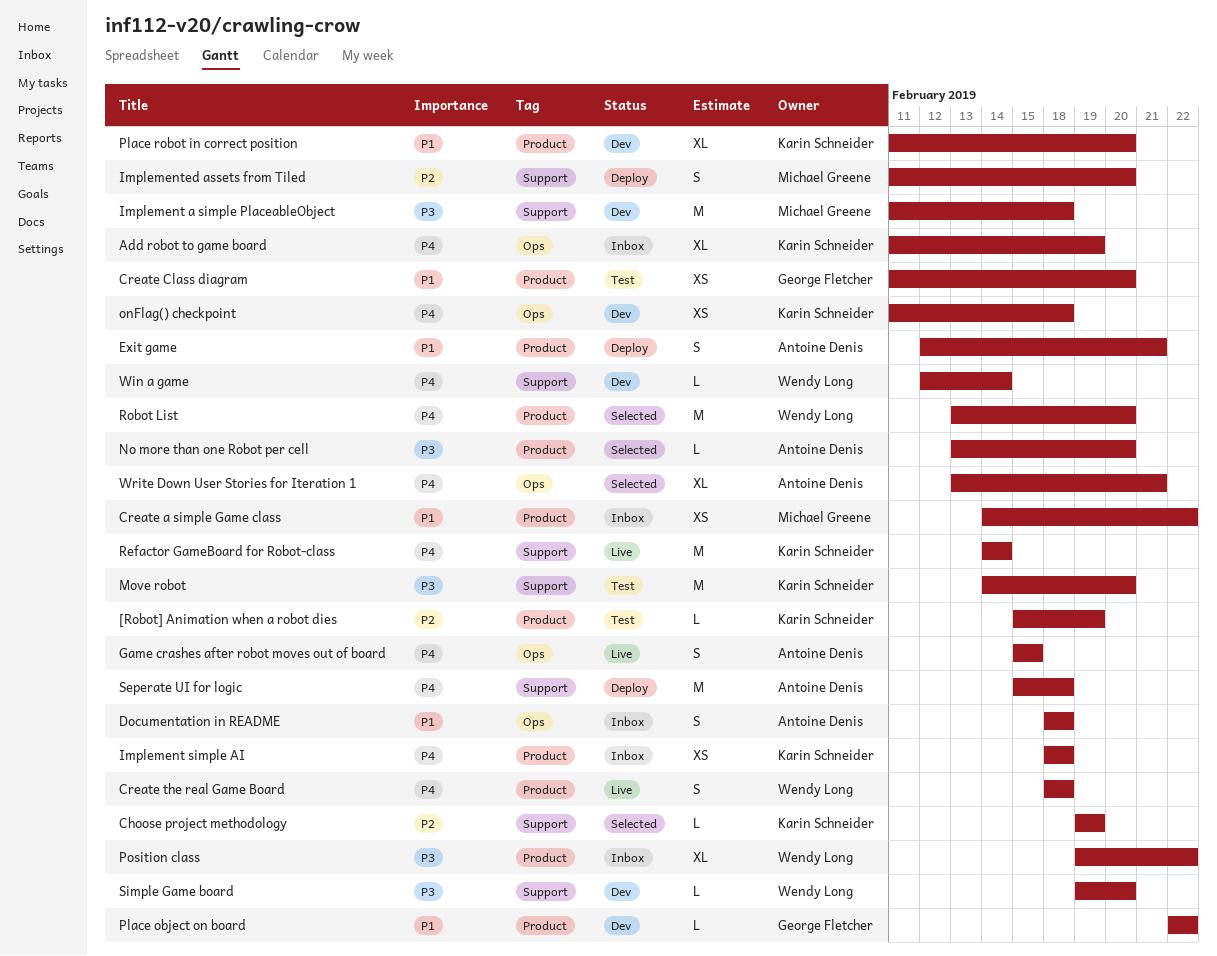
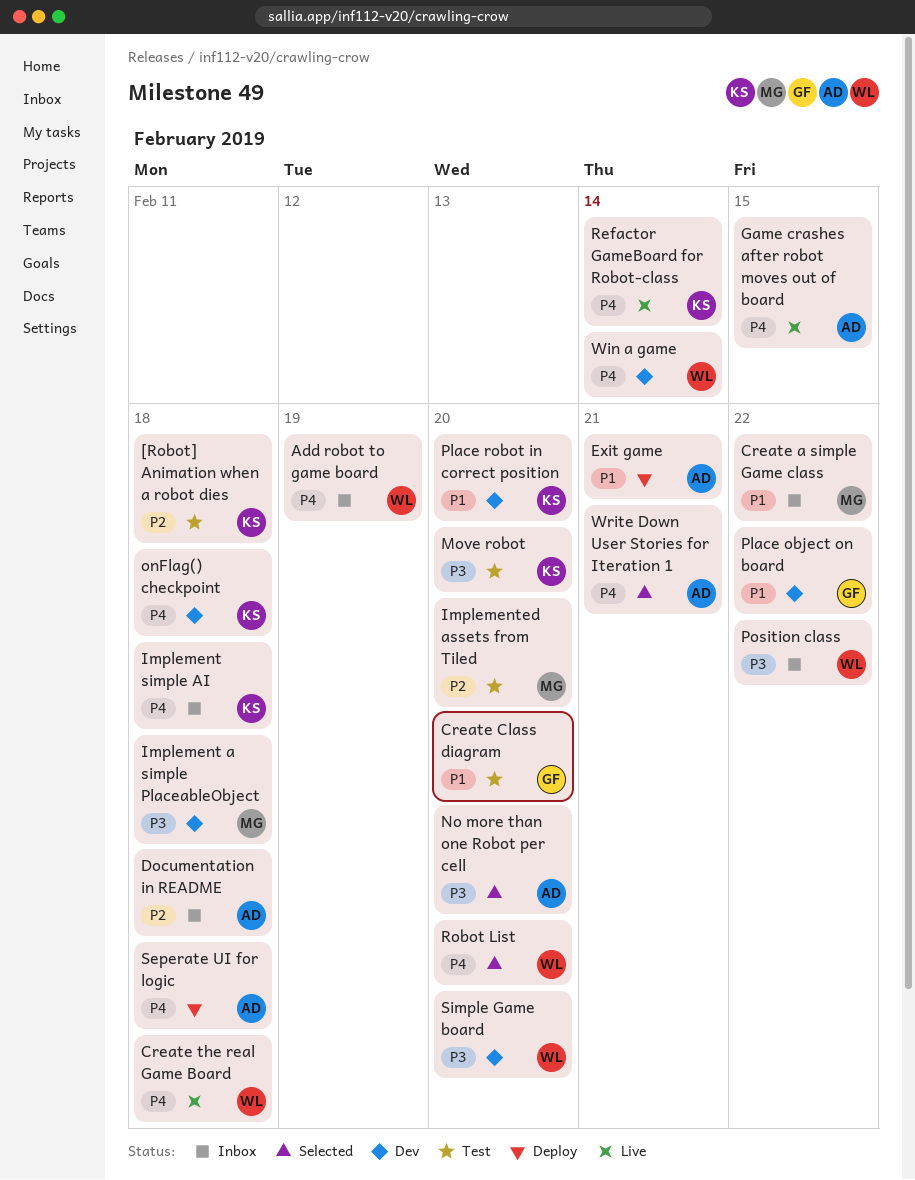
[Robot] Animation when a robot dies, due: Feb 19 -> Feb 18
Add robot to game board, owner: Karin Schneider -> Wendy Long
Choose project methodology: present -> none
Documentation in README, priority: P1 -> P2
Implemented assets from Tiled, status: Deploy -> Test

